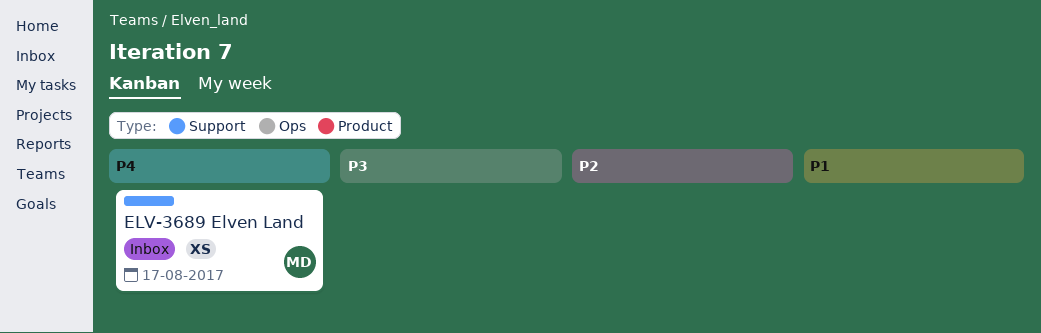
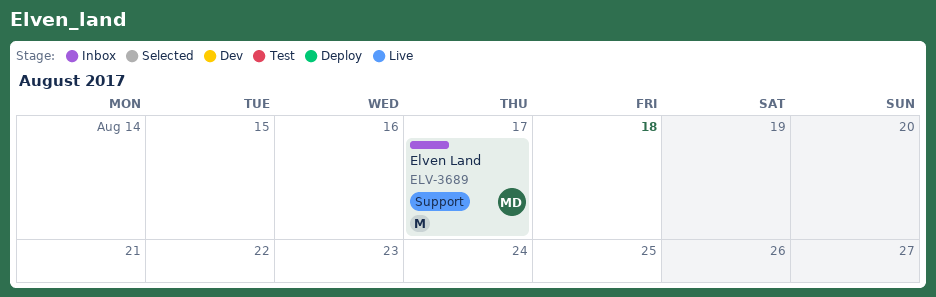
ELV-3689, estimate: XS -> M

